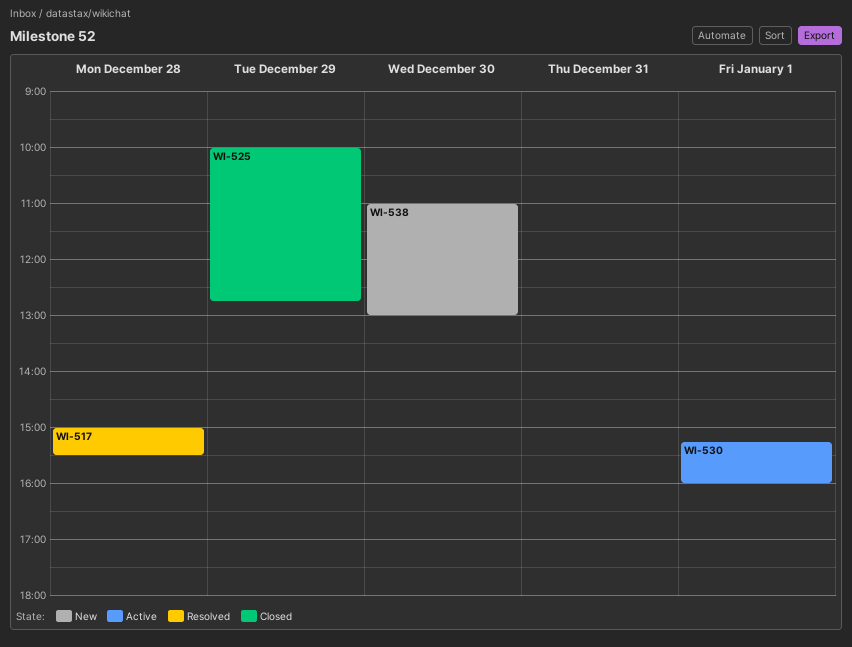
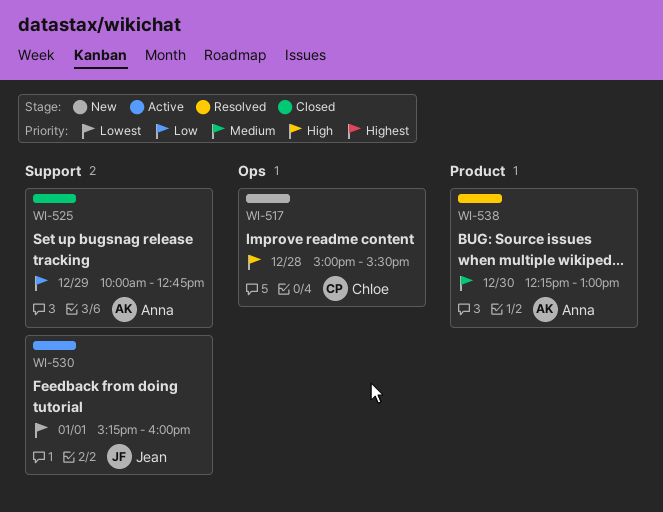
WI-517, status: Resolved -> New
WI-538, status: New -> Resolved
WI-538, begins: 11:00 -> 12:15

